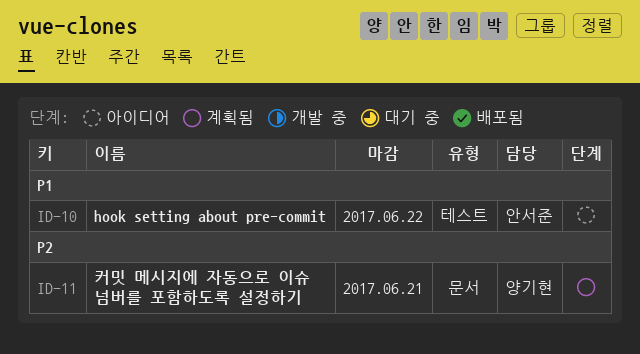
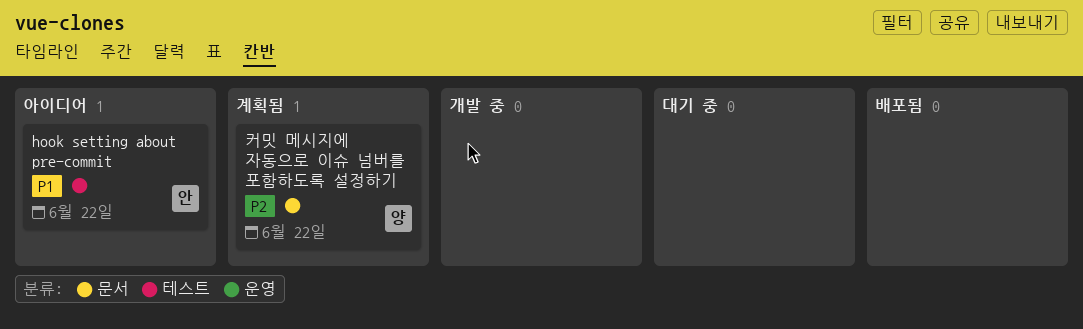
커밋 메시지에 자동으로 이슈 넘버를 포함하도록 설정하기, due: Jun 21 -> Jun 22

